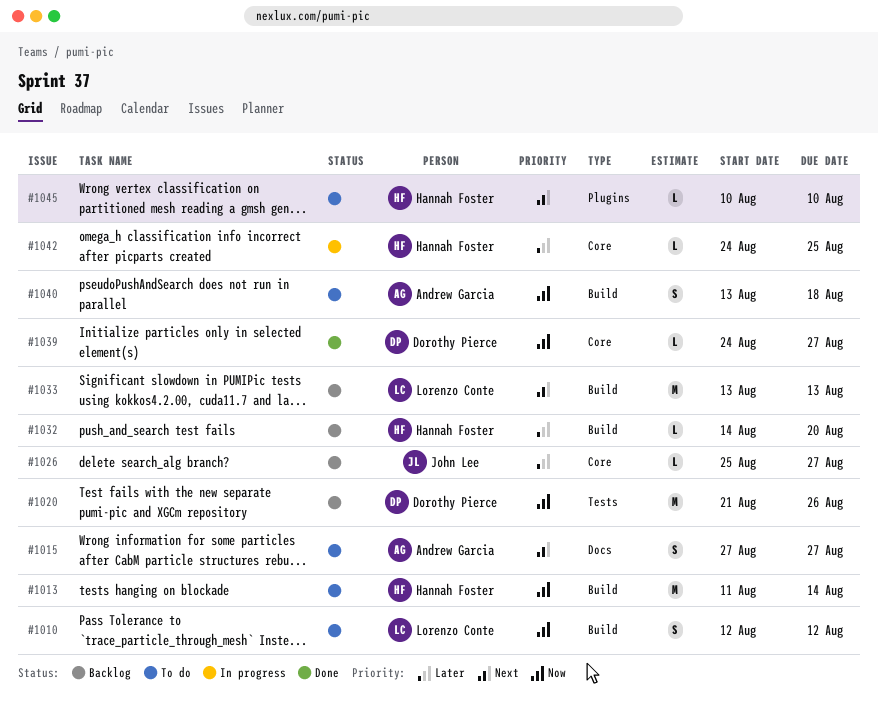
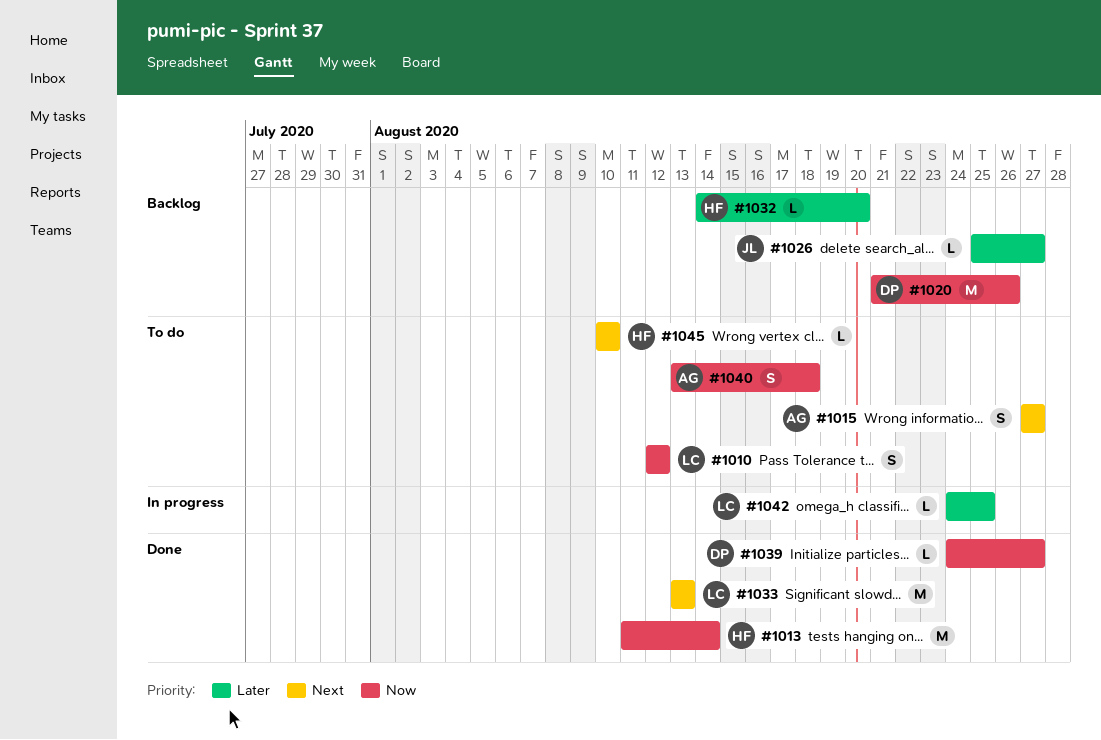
#1013, status: To do -> Done
#1033, status: Backlog -> Done
#1042, owner: Hannah Foster -> Lorenzo Conte

